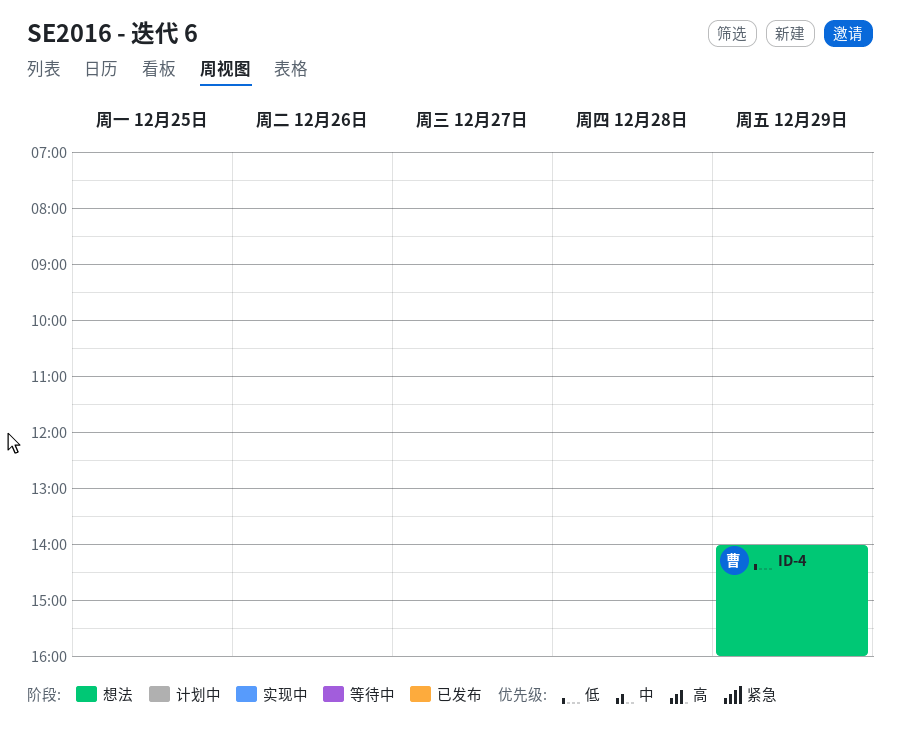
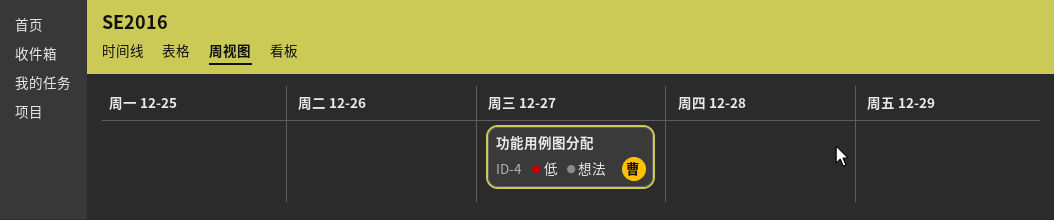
ID-4, day: Dec 29 -> Dec 27

